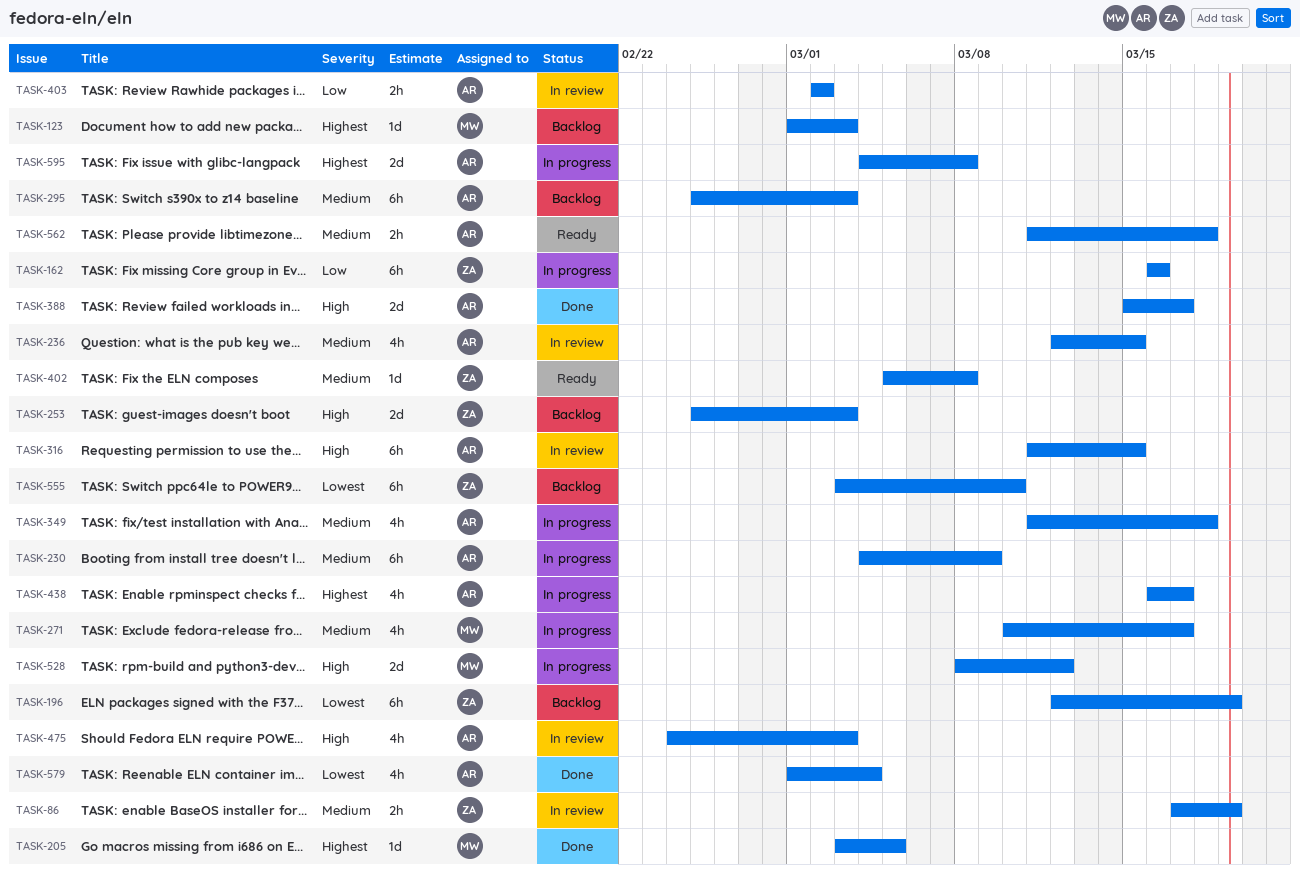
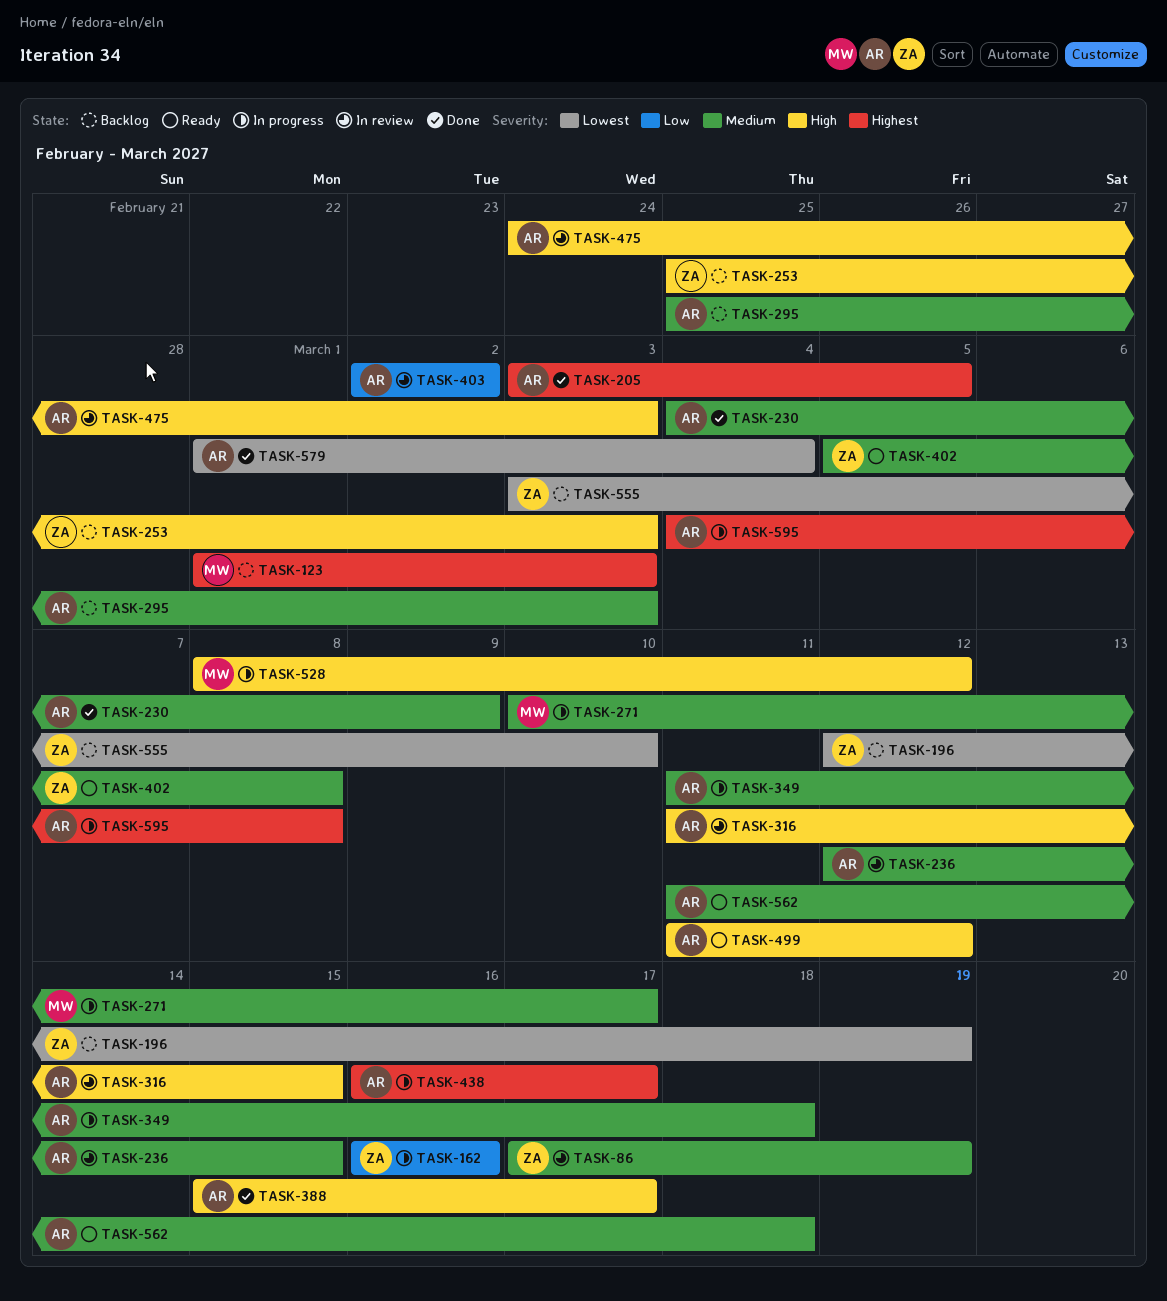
TASK-205, owner: MW -> AR
TASK-230, status: In progress -> Done
TASK-499: none -> present

